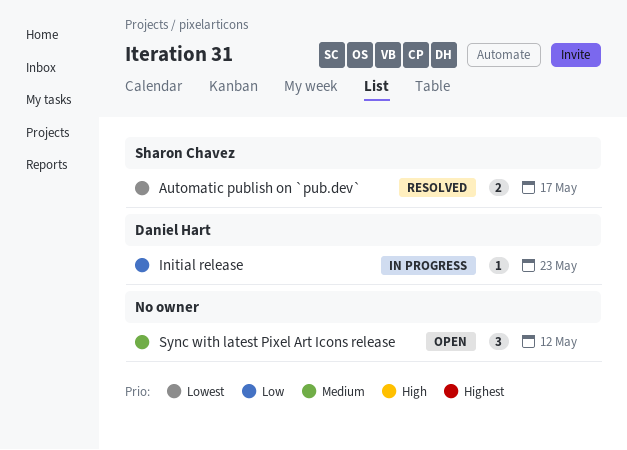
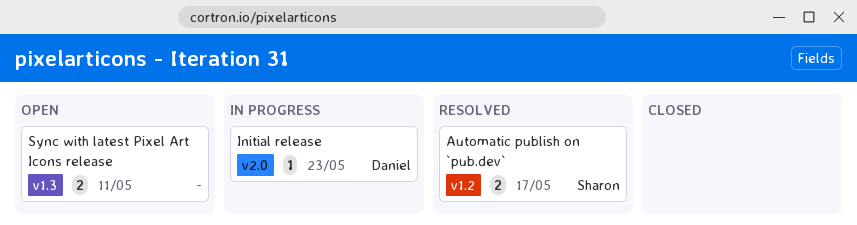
Sync with latest Pixel Art Icons release, estimate: 3 -> 2
Sync with latest Pixel Art Icons release, due: May 12 -> May 11

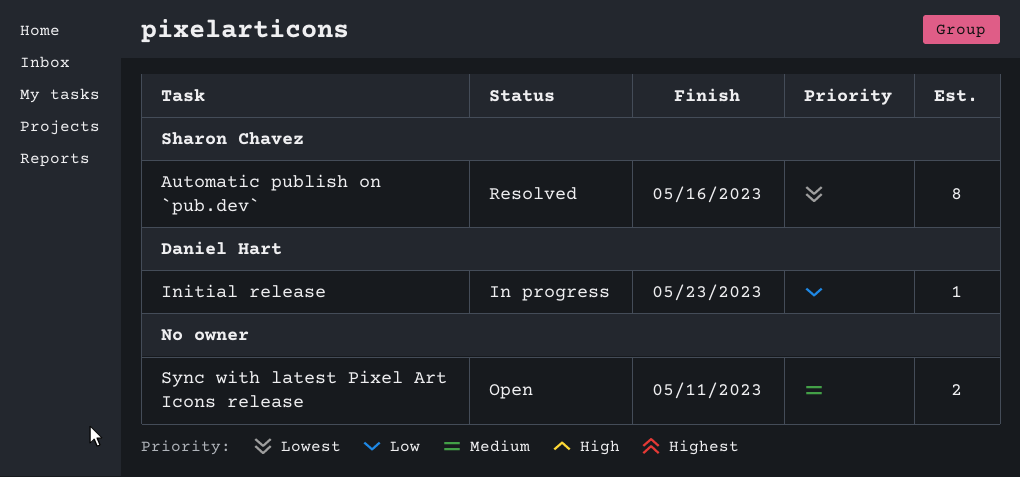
Automatic publish on `pub.dev`, estimate: 2 -> 8
Automatic publish on `pub.dev`, due: May 17 -> May 16

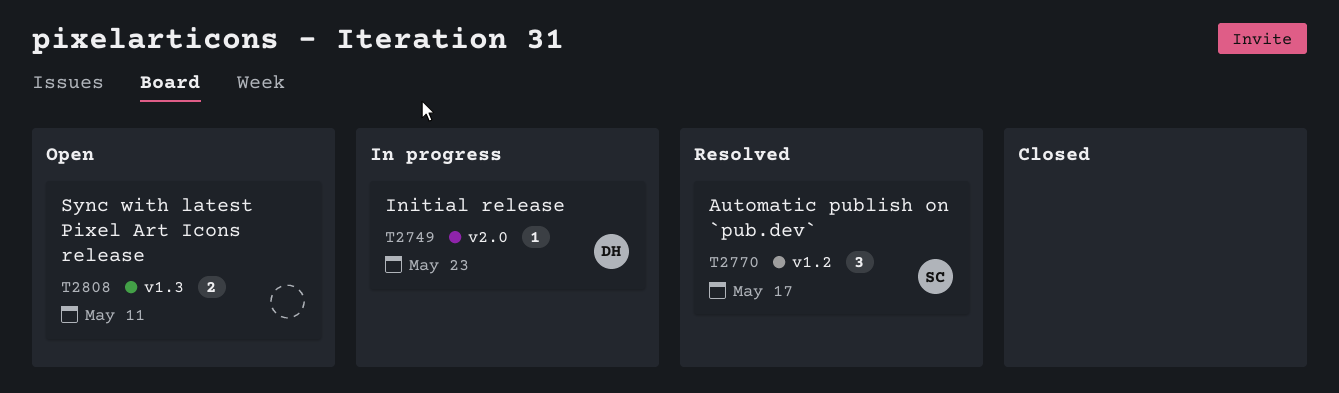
Automatic publish on `pub.dev`, estimate: 8 -> 3
Automatic publish on `pub.dev`, due: May 16 -> May 17

